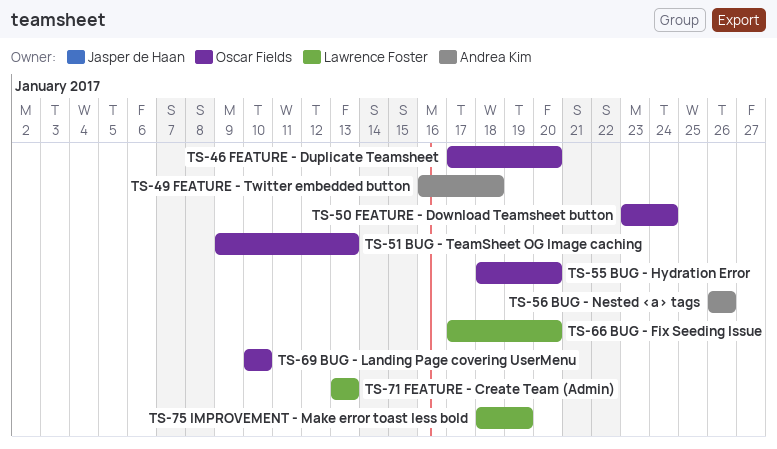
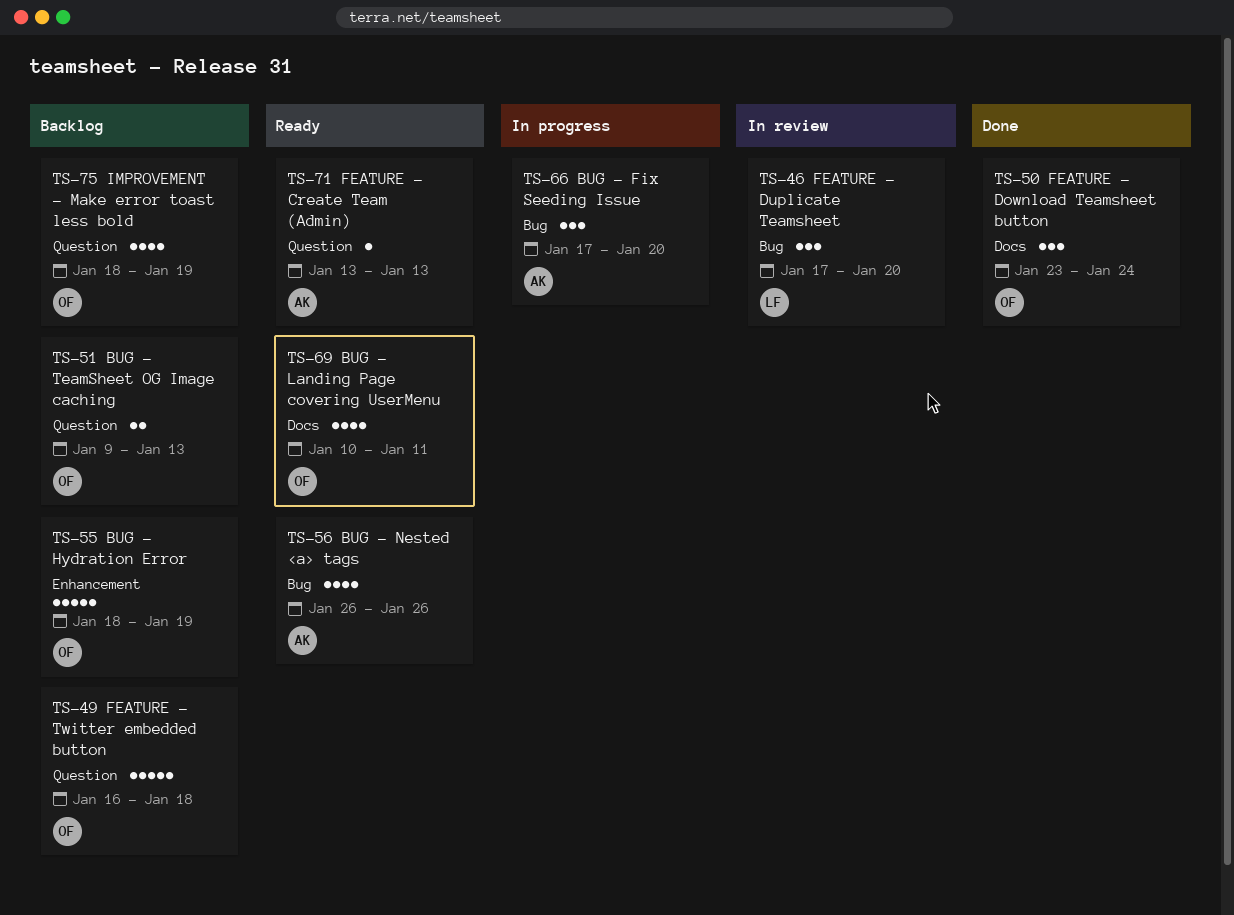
TS-46 FEATURE - Duplicate Teamsheet, owner: Oscar Fields -> Lawrence Foster
TS-49 FEATURE - Twitter embedded button, owner: Andrea Kim -> Oscar Fields
TS-55 BUG - Hydration Error, due: Jan 20 -> Jan 19
TS-66 BUG - Fix Seeding Issue, owner: Lawrence Foster -> Andrea Kim
TS-69 BUG - Landing Page covering UserMenu, due: Jan 10 -> Jan 11
TS-71 FEATURE - Create Team (Admin), owner: Lawrence Foster -> Andrea Kim
TS-75 IMPROVEMENT - Make error toast less bold, owner: Lawrence Foster -> Oscar Fields

